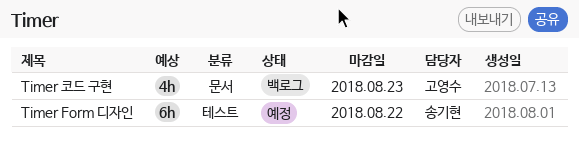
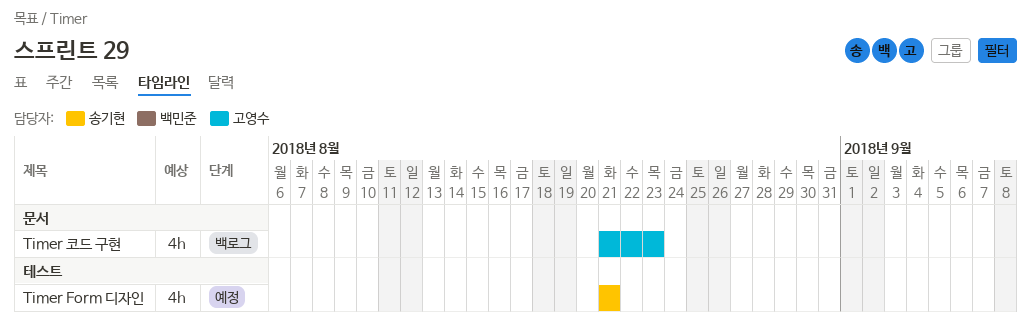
Timer Form 디자인, estimate: 6h -> 4h
Timer Form 디자인, due: Aug 22 -> Aug 21

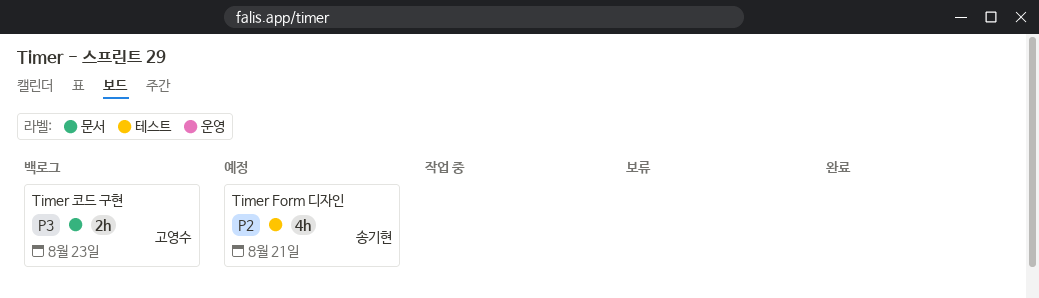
Timer 코드 구현, estimate: 4h -> 2h

